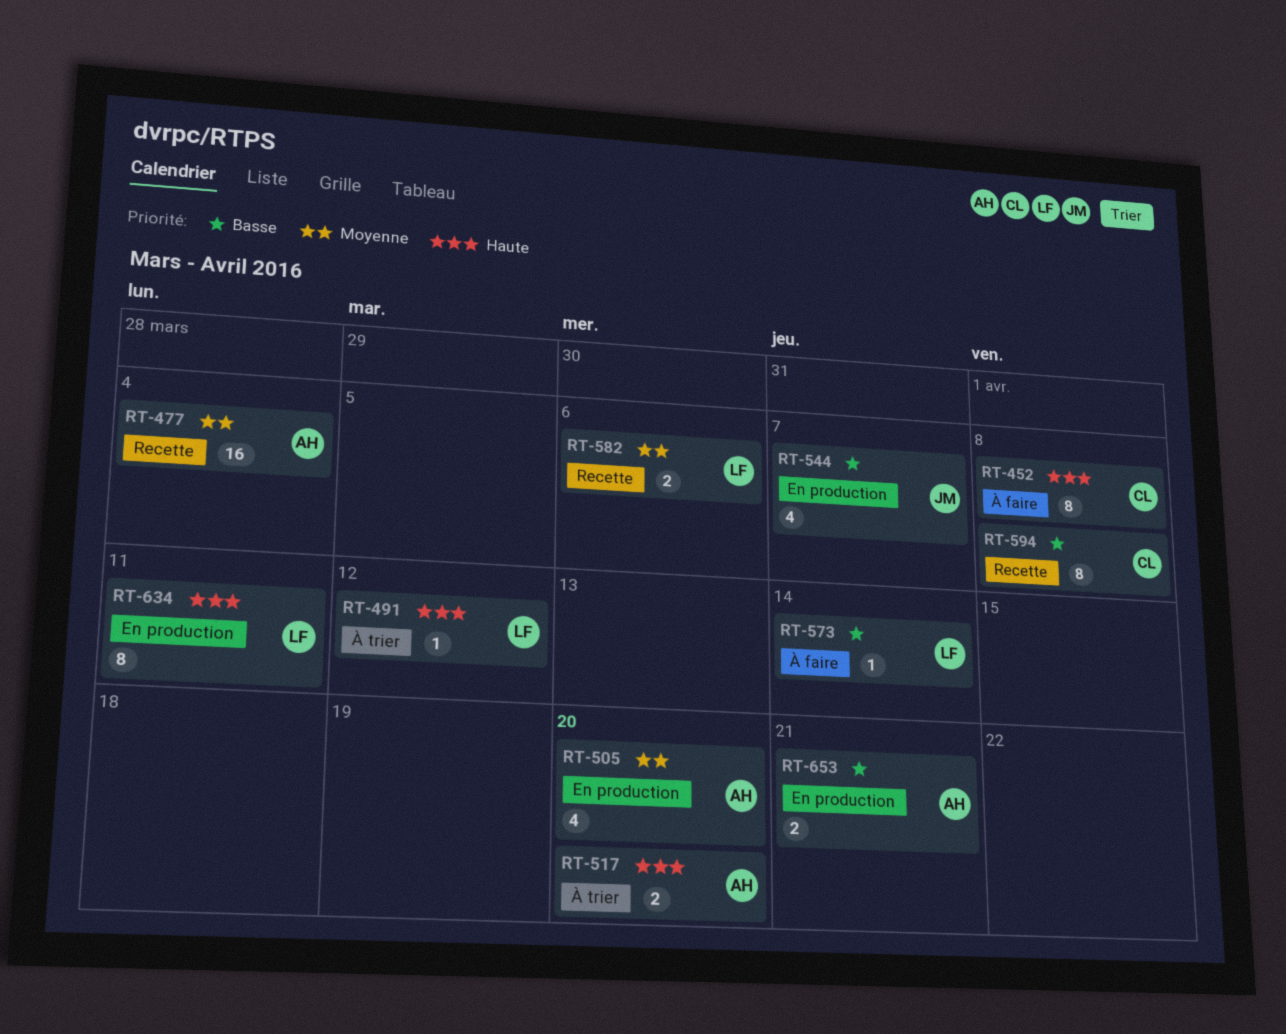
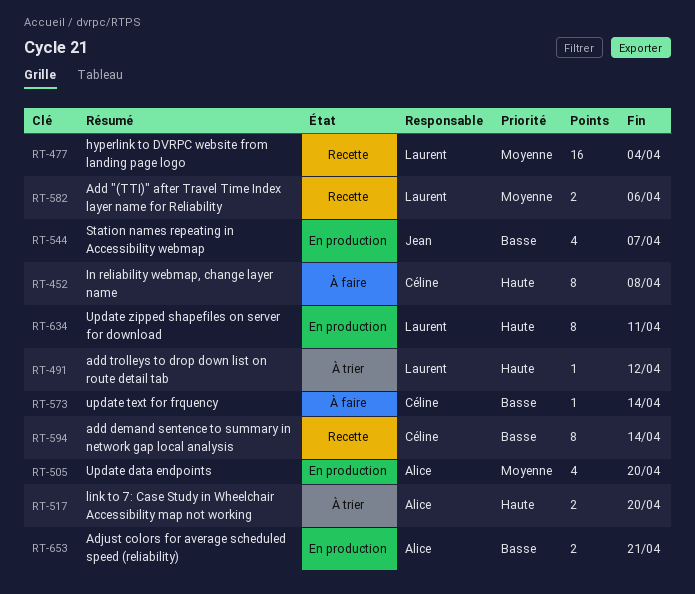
RT-477, owner: Alice -> Laurent
RT-573, owner: Laurent -> Céline
RT-594, due: Apr 8 -> Apr 14

